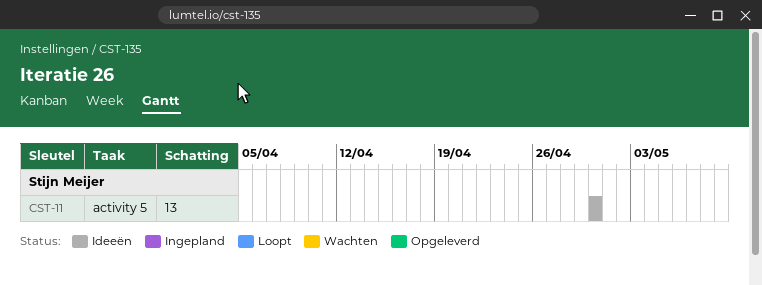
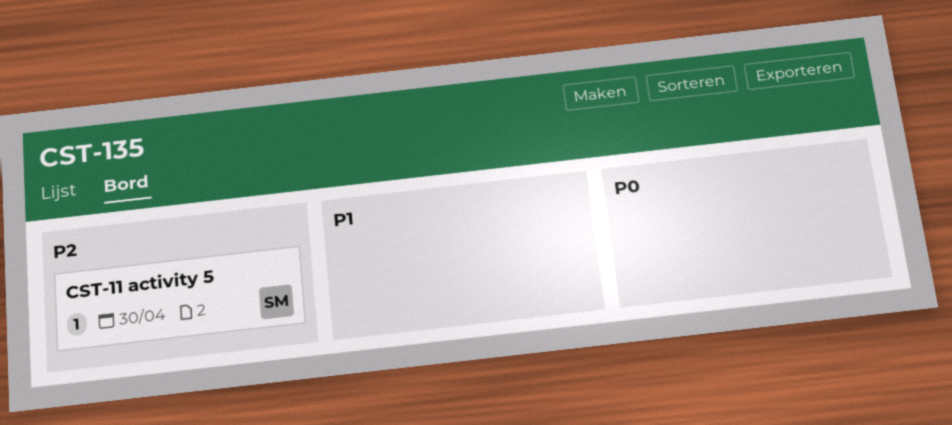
CST-11, estimate: 13 -> 1

